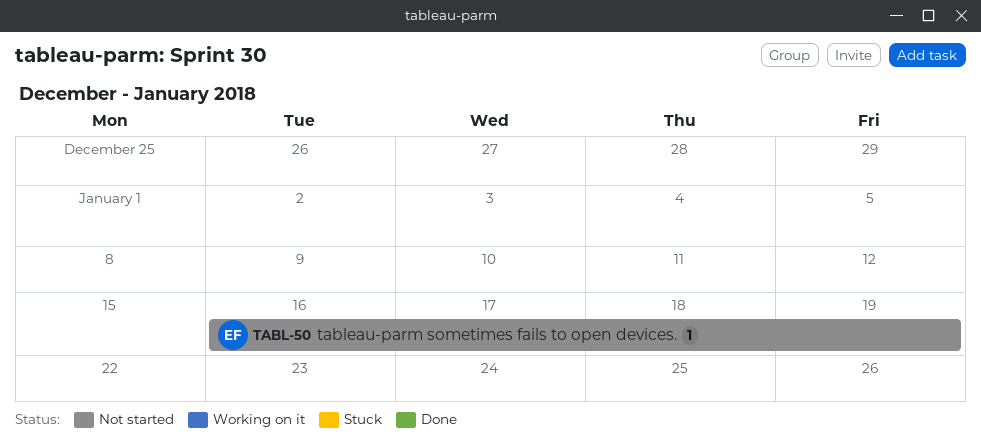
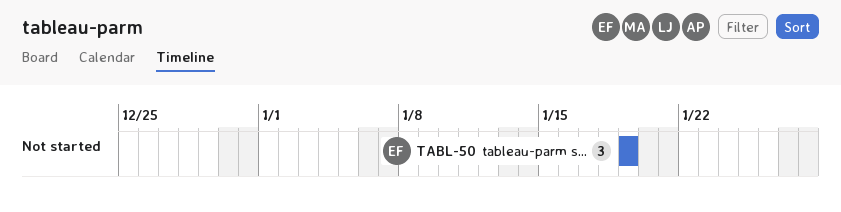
TABL-50, estimate: 1 -> 3
TABL-50, start: Jan 16 -> Jan 19

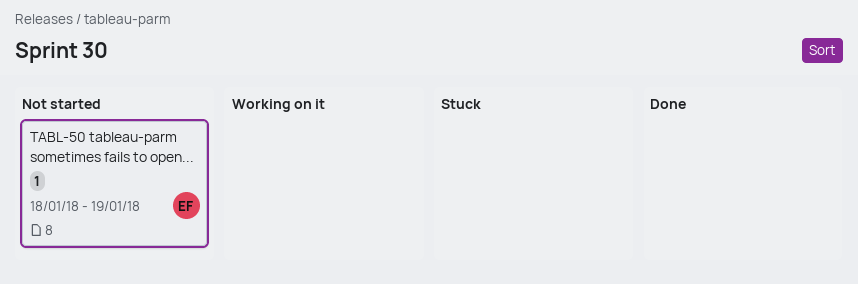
TABL-50, estimate: 3 -> 1
TABL-50, start: Jan 19 -> Jan 18

